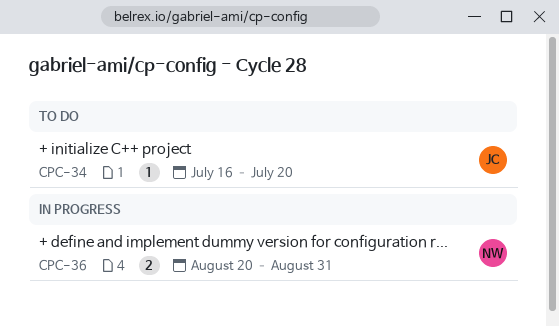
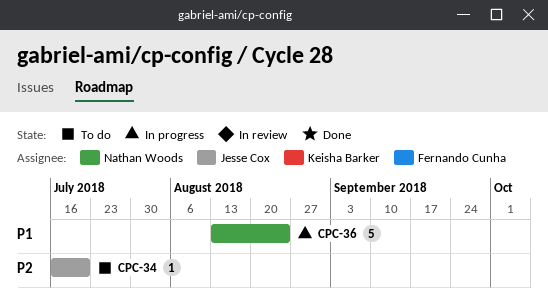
CPC-36, estimate: 2 -> 5
CPC-36, start: Aug 20 -> Aug 13
CPC-36, due: Aug 31 -> Aug 24

